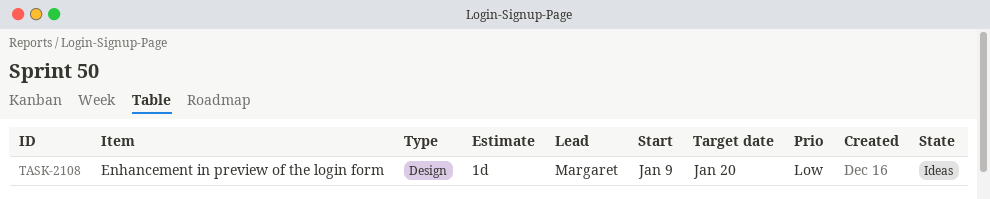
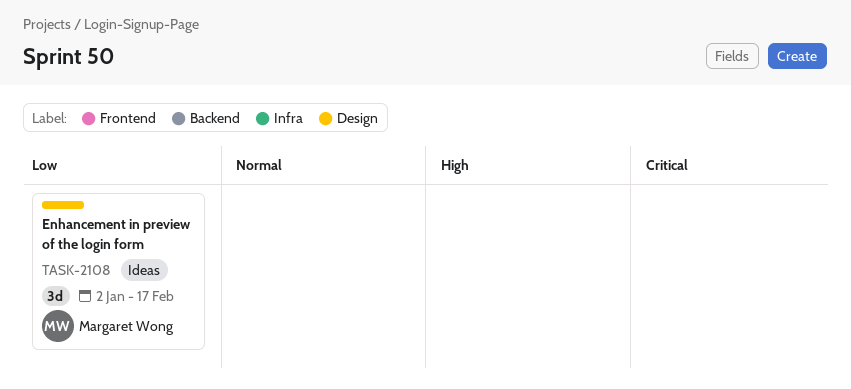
TASK-2108, estimate: 1d -> 3d
TASK-2108, start: Jan 9 -> Jan 2
TASK-2108, due: Jan 20 -> Feb 17

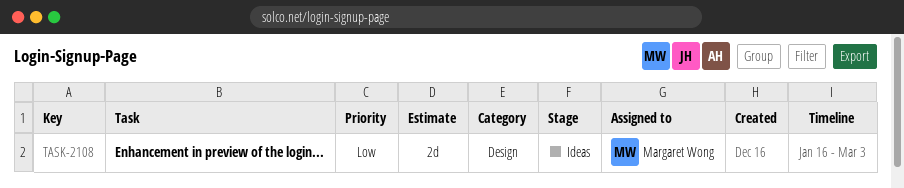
TASK-2108, estimate: 3d -> 2d
TASK-2108, start: Jan 2 -> Jan 16
TASK-2108, due: Feb 17 -> Mar 3

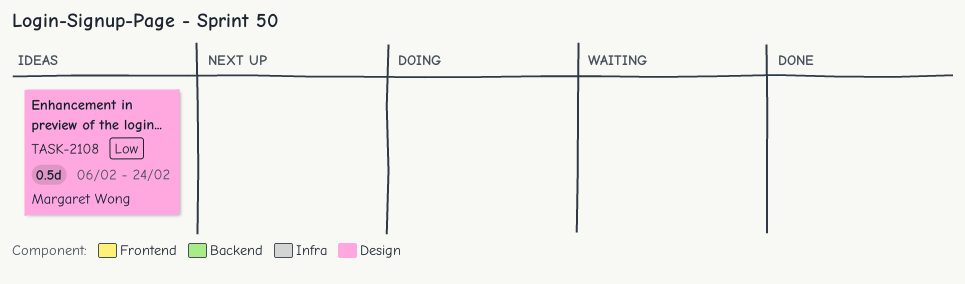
TASK-2108, estimate: 2d -> 0.5d
TASK-2108, start: Jan 16 -> Feb 6
TASK-2108, due: Mar 3 -> Feb 24

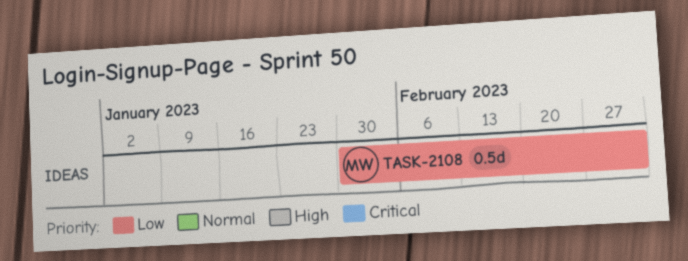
TASK-2108, start: Feb 6 -> Jan 30
TASK-2108, due: Feb 24 -> Mar 3

